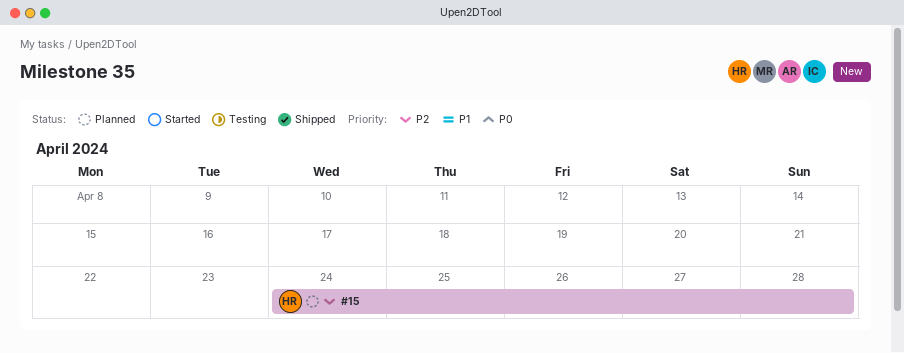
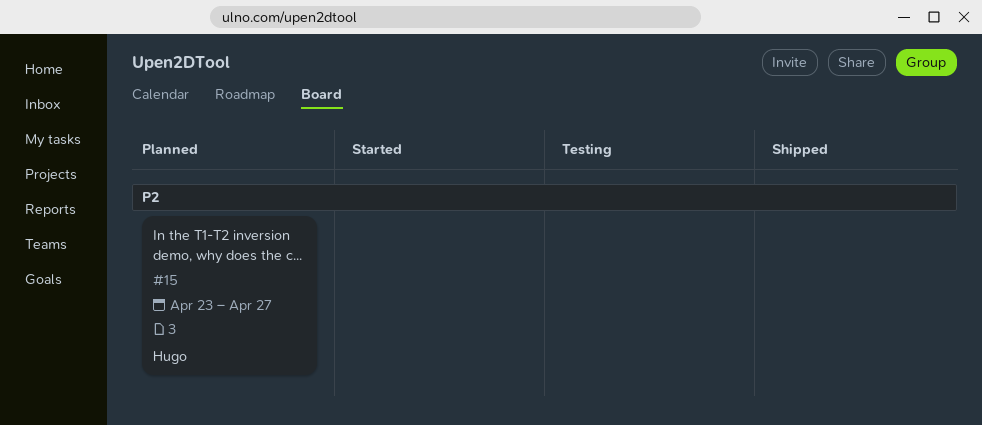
#15, start: Apr 24 -> Apr 23
#15, due: Apr 28 -> Apr 27

